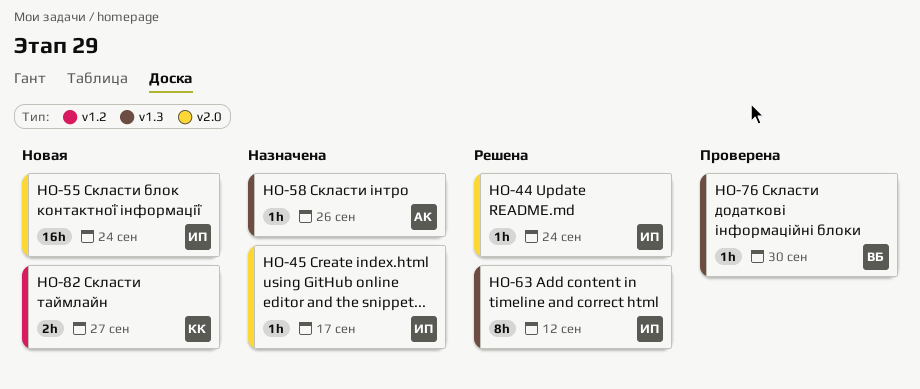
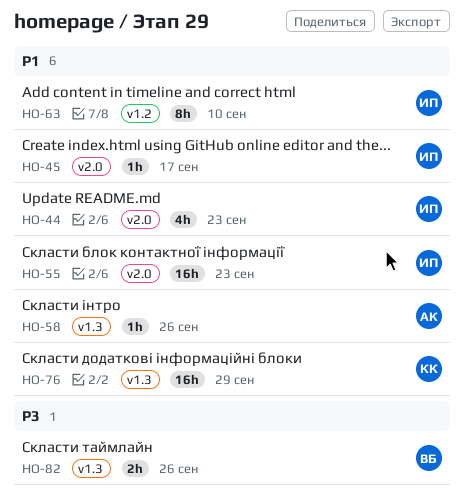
HO-44, estimate: 1h -> 4h
HO-44, due: Sep 24 -> Sep 23
HO-55, due: Sep 24 -> Sep 23
HO-63, label: v1.3 -> v1.2
HO-63, due: Sep 12 -> Sep 10
HO-76, owner: ВБ -> КК
HO-76, estimate: 1h -> 16h
HO-76, due: Sep 30 -> Sep 29
HO-82, owner: КК -> ВБ
HO-82, label: v1.2 -> v1.3
HO-82, due: Sep 27 -> Sep 26

